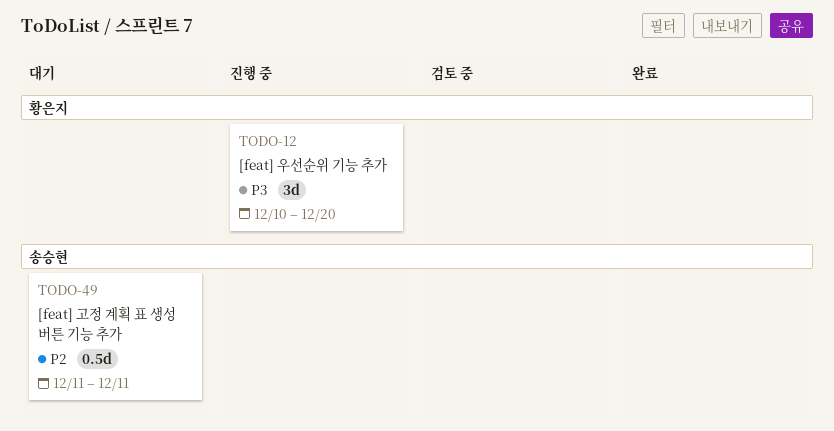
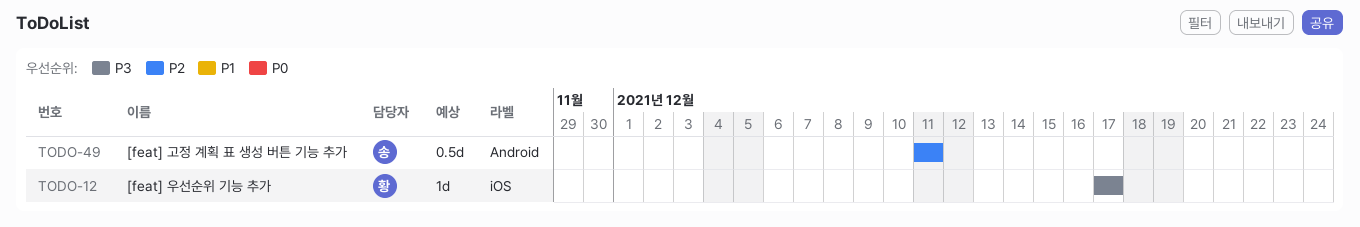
TODO-12, estimate: 3d -> 1d
TODO-12, start: Dec 10 -> Dec 17
TODO-12, due: Dec 20 -> Dec 17

